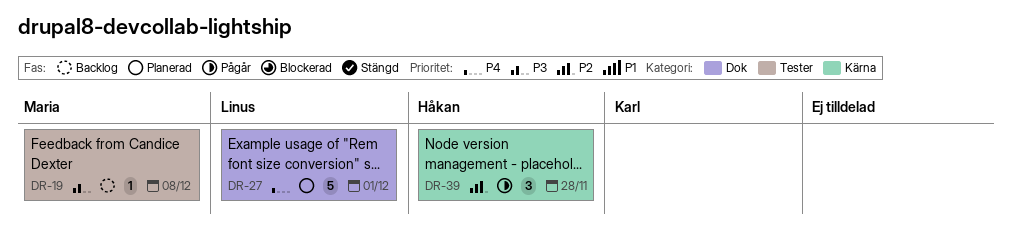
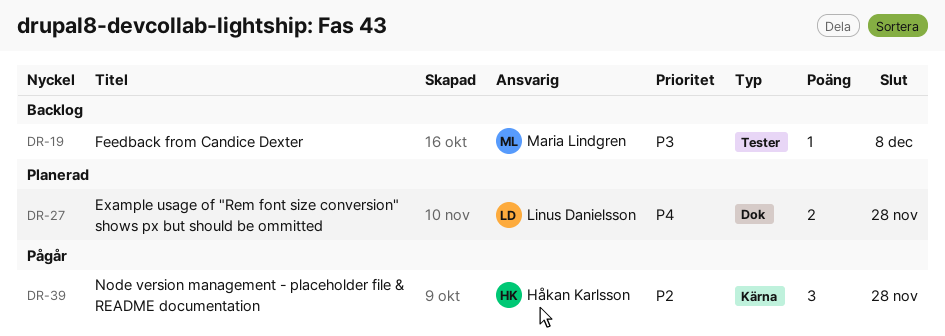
DR-27, estimate: 5 -> 2
DR-27, due: Dec 1 -> Nov 28

